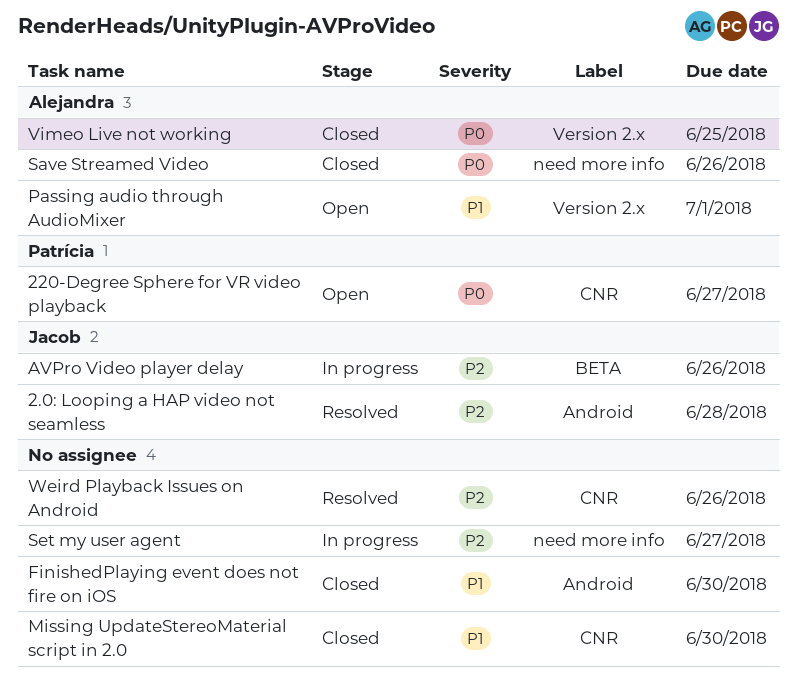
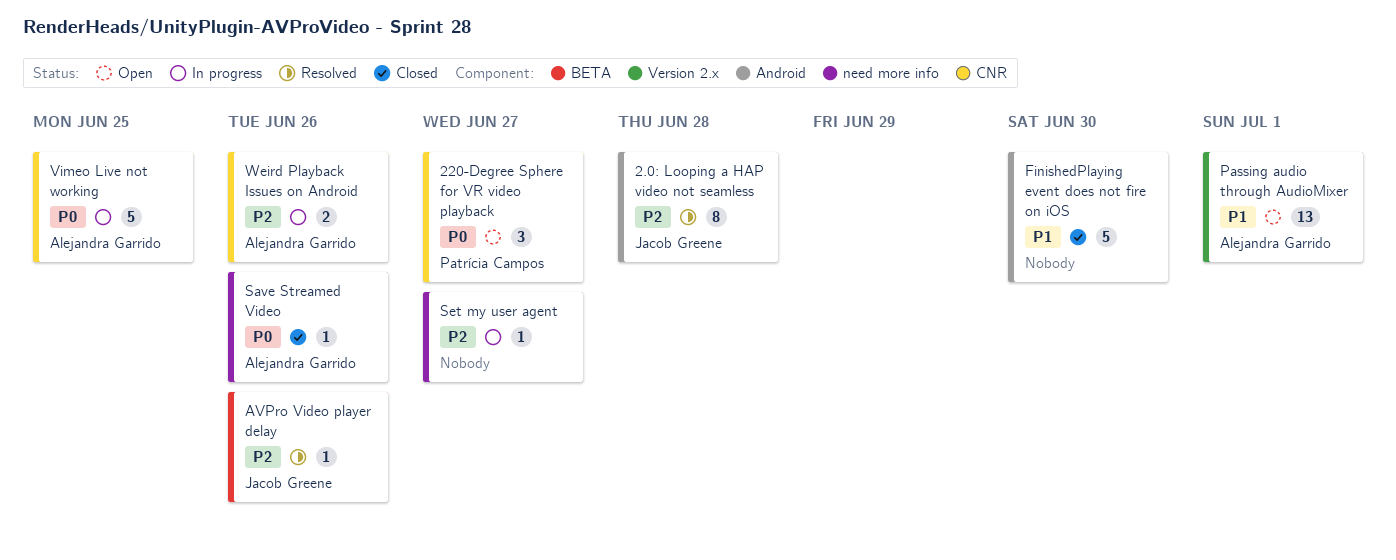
AVPro Video player delay, status: In progress -> Resolved
Missing UpdateStereoMaterial script in 2.0: present -> none
Vimeo Live not working, status: Closed -> In progress
Vimeo Live not working, label: Version 2.x -> CNR
Weird Playback Issues on Android, status: Resolved -> In progress
Weird Playback Issues on Android, owner: none -> Alejandra Garrido

